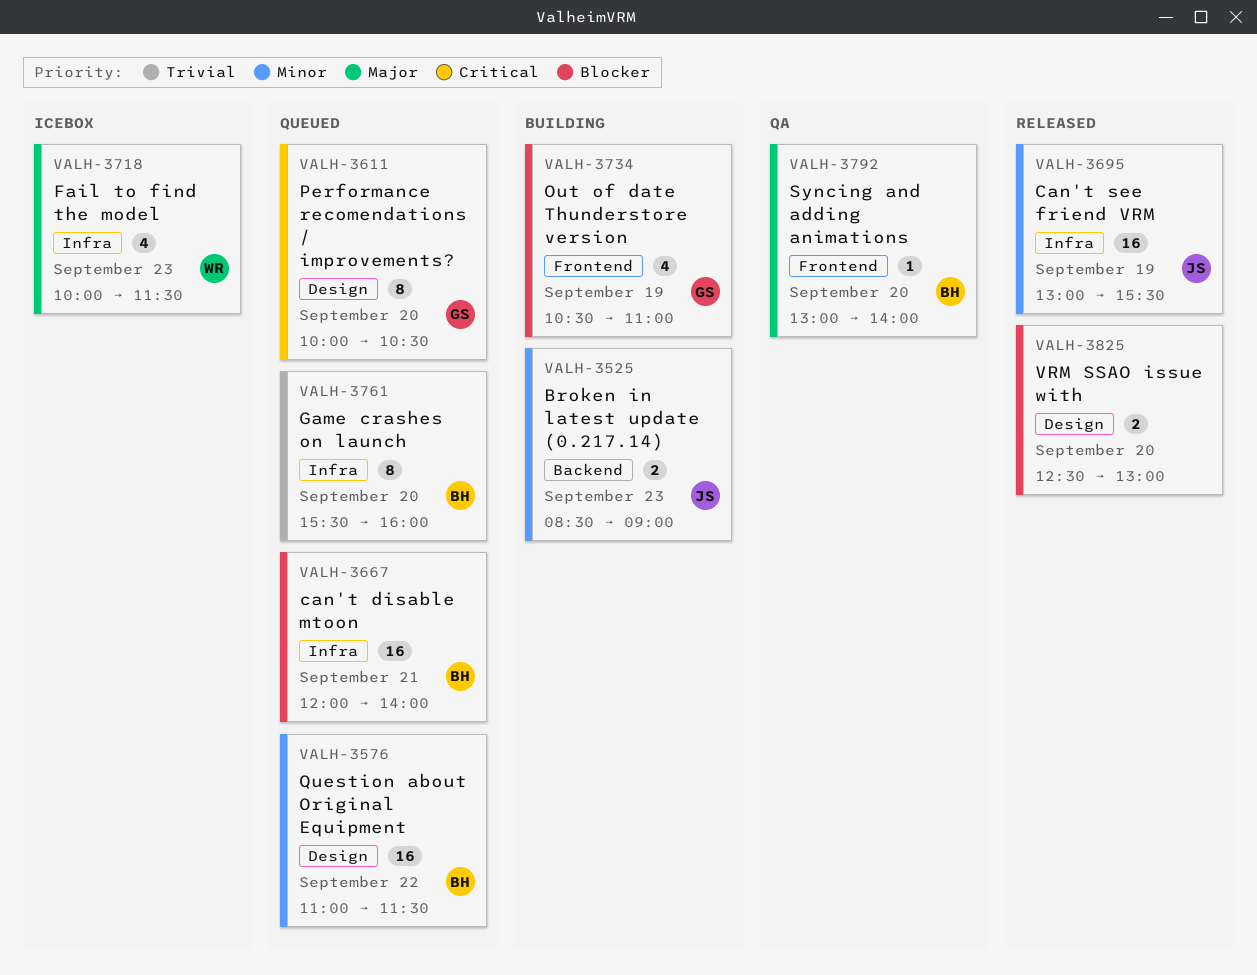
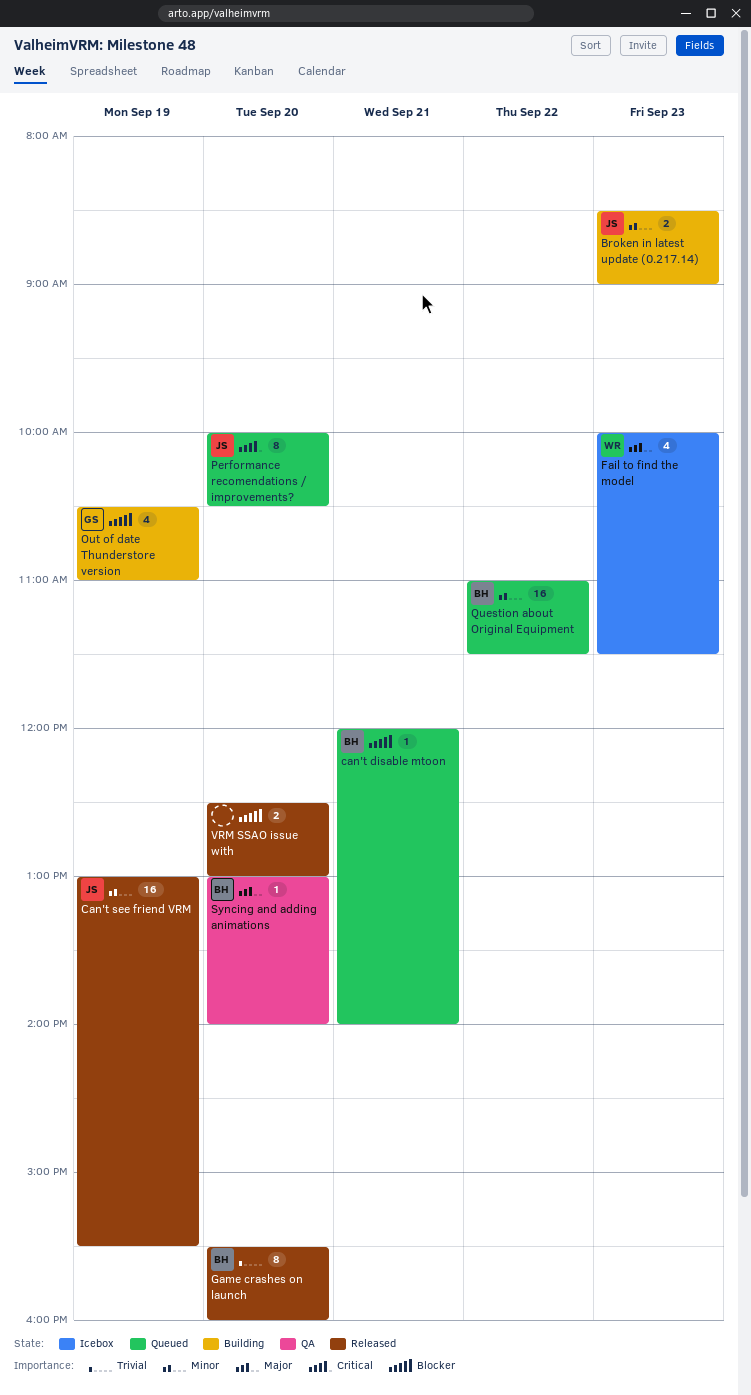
can't disable mtoon, estimate: 16 -> 1
Game crashes on launch, status: Queued -> Released
Performance recomendations / improvements?, owner: GS -> JS

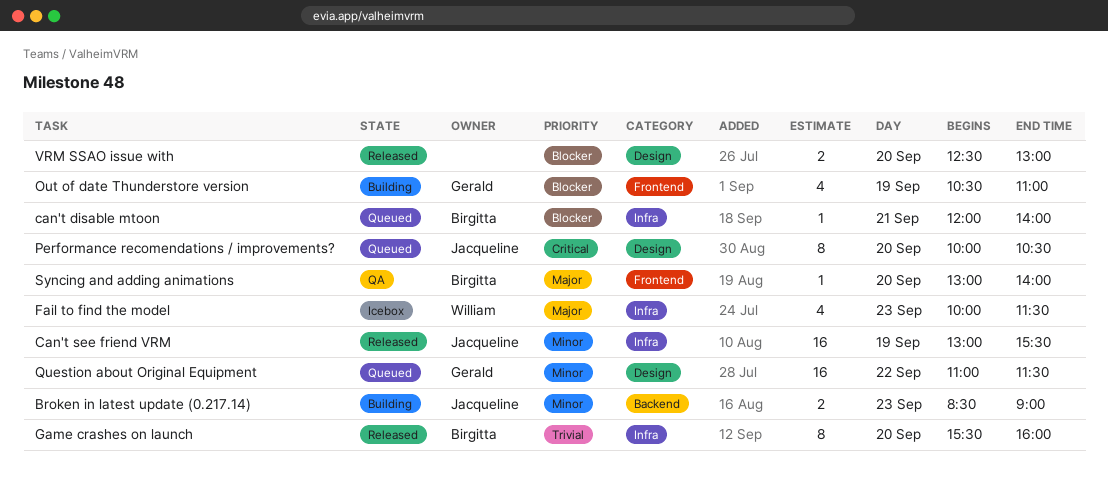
Question about Original Equipment, owner: Birgitta -> Gerald

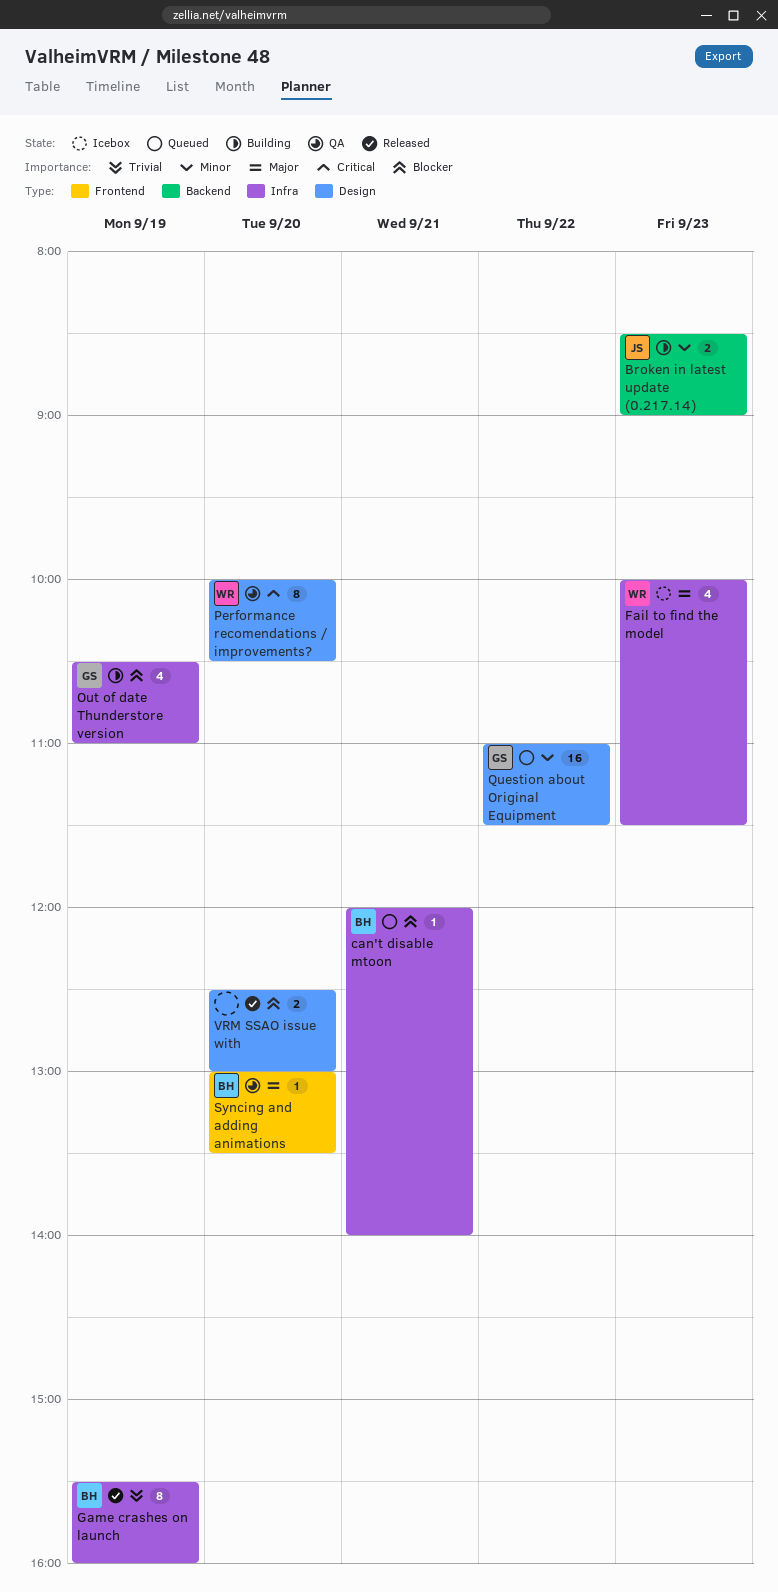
Can't see friend VRM: present -> none
Game crashes on launch, day: Sep 20 -> Sep 19
Out of date Thunderstore version, label: Frontend -> Infra
Performance recomendations / improvements?, status: Queued -> QA
Performance recomendations / improvements?, owner: Jacqueline -> William
Syncing and adding animations, ends: 14:00 -> 13:30

